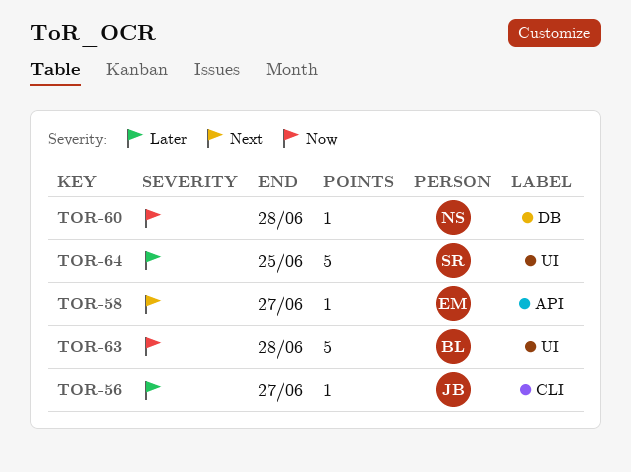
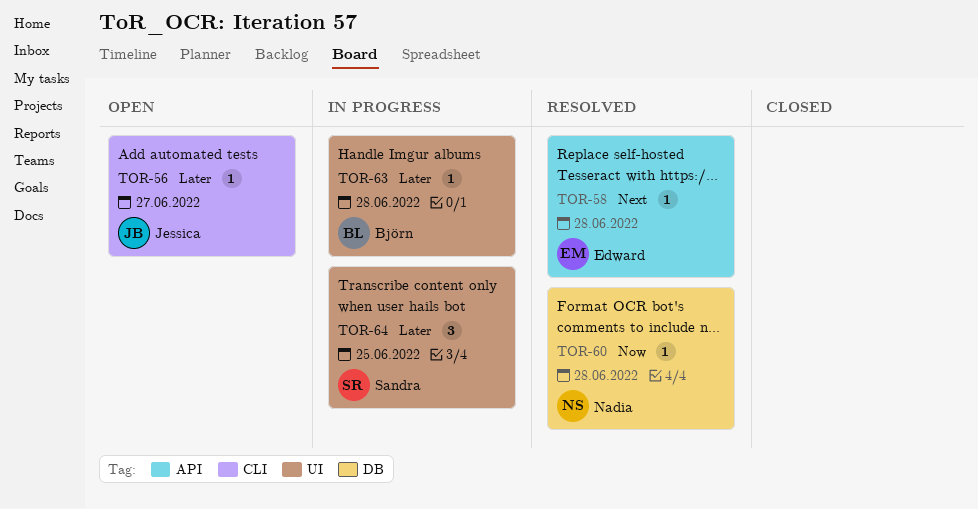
TOR-58, due: Jun 27 -> Jun 28
TOR-63, priority: Now -> Later
TOR-63, estimate: 5 -> 1
TOR-64, estimate: 5 -> 3

